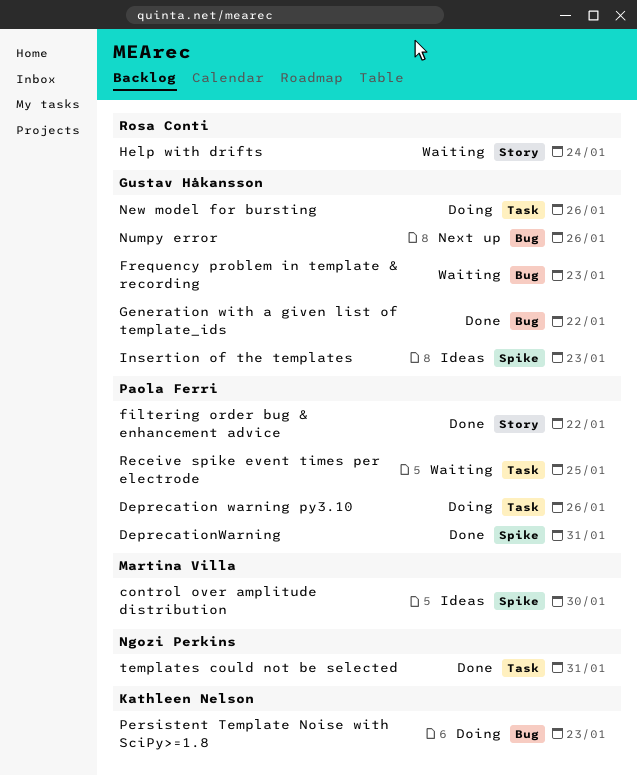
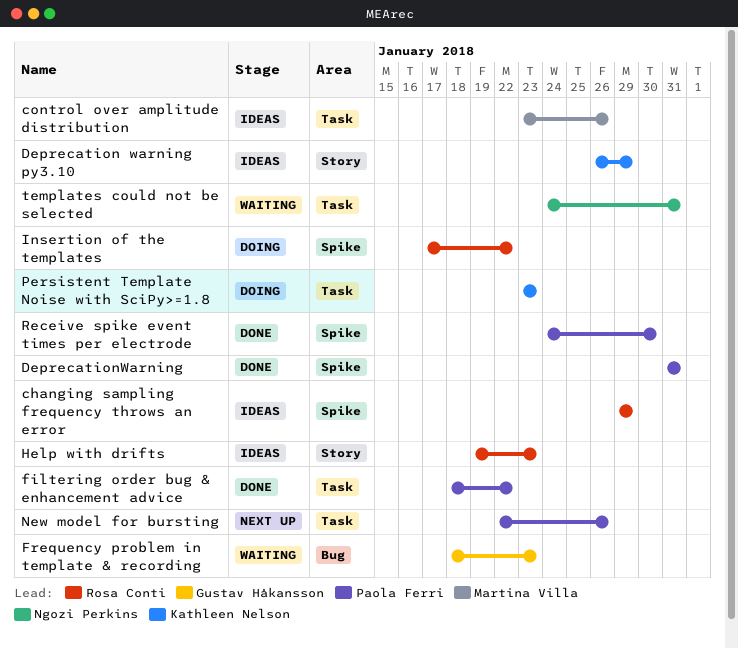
changing sampling frequency throws an error: none -> present
control over amplitude distribution, label: Spike -> Task
control over amplitude distribution, due: Jan 30 -> Jan 26
Deprecation warning py3.10, status: Doing -> Ideas
Deprecation warning py3.10, owner: Paola Ferri -> Kathleen Nelson
Deprecation warning py3.10, label: Task -> Story
Deprecation warning py3.10, due: Jan 26 -> Jan 29
filtering order bug & enhancement advice, label: Story -> Task
Generation with a given list of template_ids: present -> none
Help with drifts, status: Waiting -> Ideas
Help with drifts, due: Jan 24 -> Jan 23
Insertion of the templates, status: Ideas -> Doing
Insertion of the templates, owner: Gustav Håkansson -> Rosa Conti
Insertion of the templates, due: Jan 23 -> Jan 22
New model for bursting, status: Doing -> Next up
New model for bursting, owner: Gustav Håkansson -> Paola Ferri
Numpy error: present -> none
Persistent Template Noise with SciPy>=1.8, label: Bug -> Task
Receive spike event times per electrode, status: Waiting -> Done
Receive spike event times per electrode, label: Task -> Spike
Receive spike event times per electrode, due: Jan 25 -> Jan 30
templates could not be selected, status: Done -> Waiting

